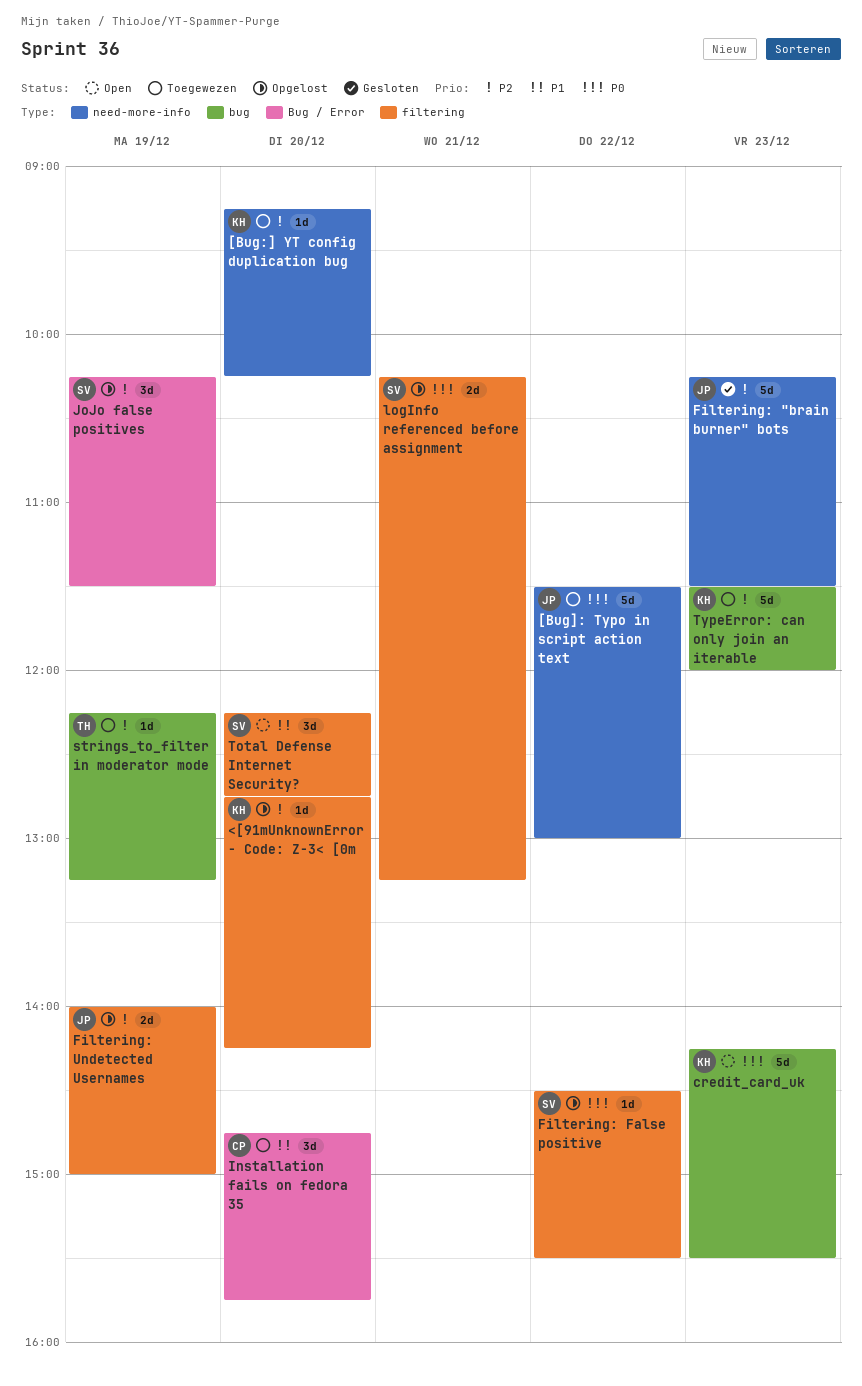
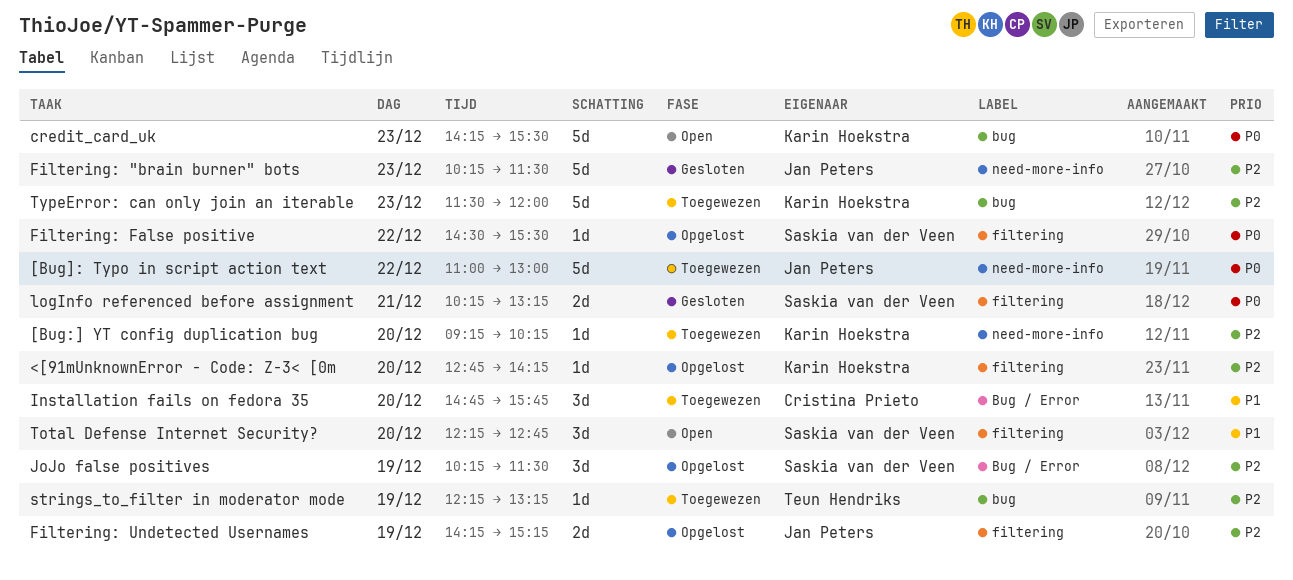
[Bug]: Typo in script action text, begins: 11:30 -> 11:00
Filtering: Undetected Usernames, begins: 14:00 -> 14:15
Filtering: Undetected Usernames, ends: 15:00 -> 15:15
logInfo referenced before assignment, status: Opgelost -> Gesloten

